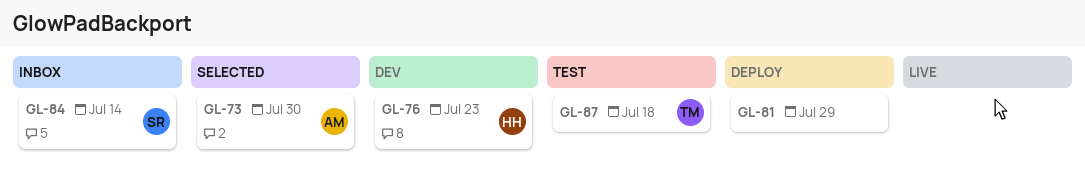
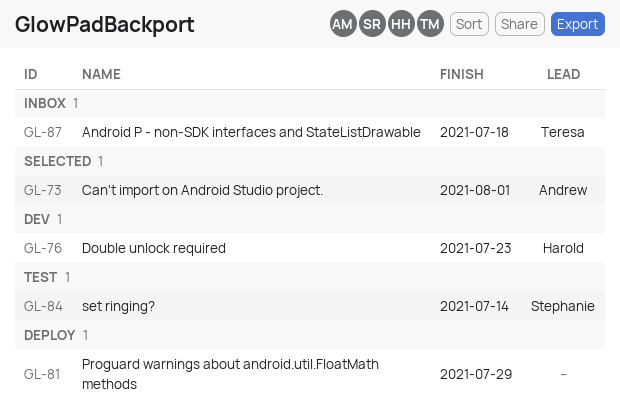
GL-73, due: Jul 30 -> Aug 1
GL-84, status: Inbox -> Test
GL-87, status: Test -> Inbox

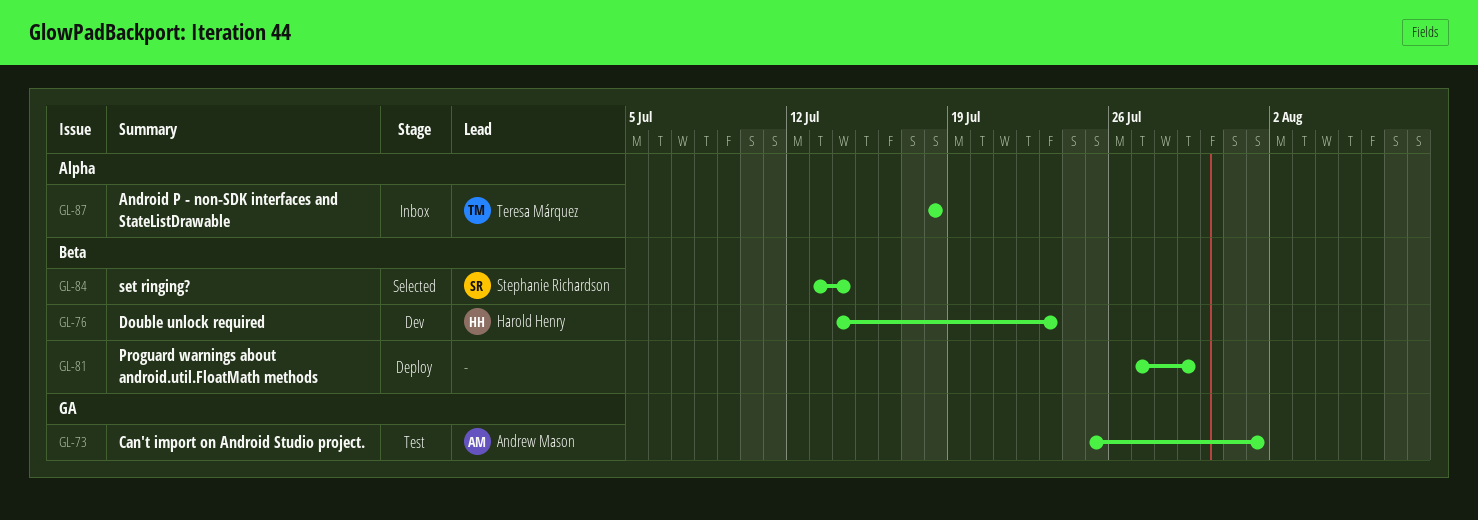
GL-73, status: Selected -> Test
GL-84, status: Test -> Selected

